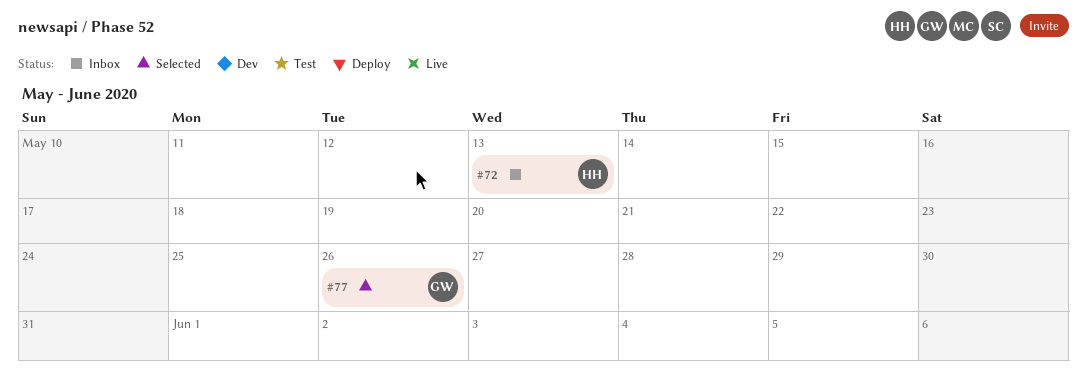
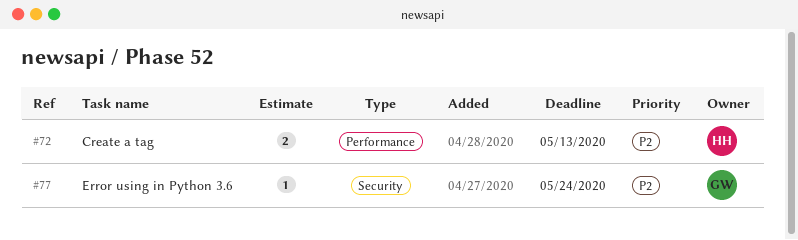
#77, due: May 26 -> May 24

